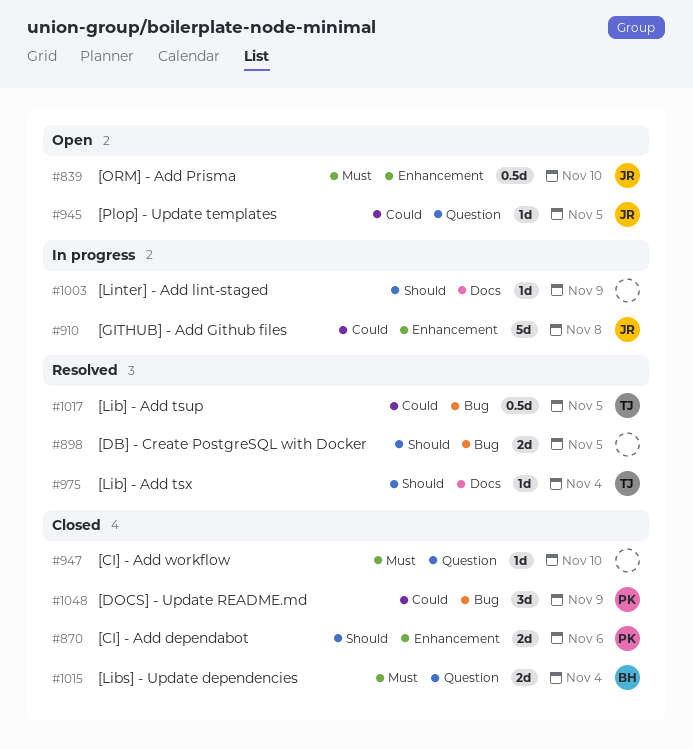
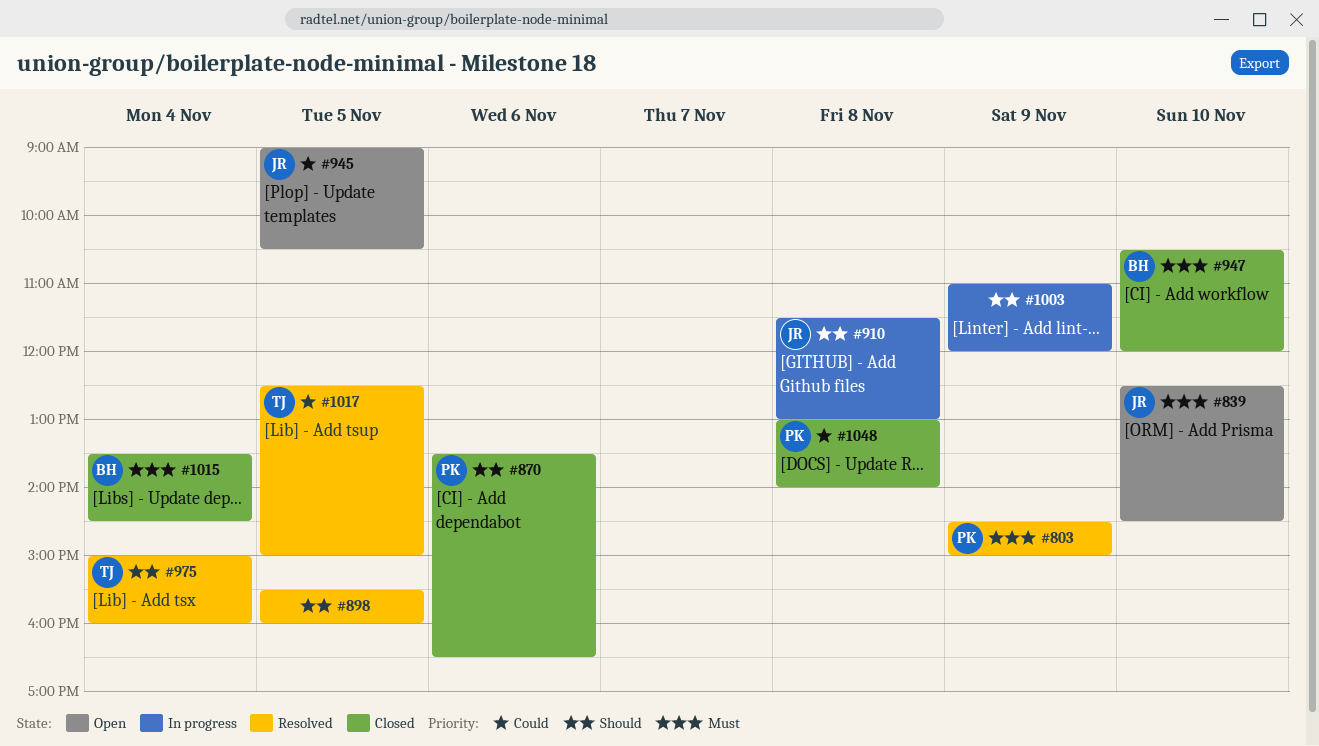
#803: none -> present
#910, priority: Could -> Should
#947, owner: none -> BH
#1048, day: Nov 9 -> Nov 8

